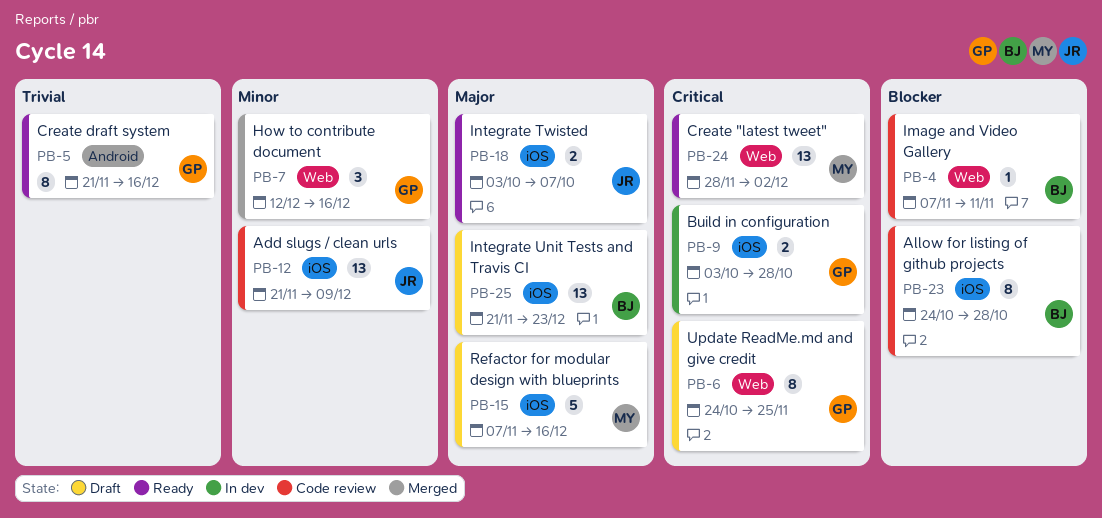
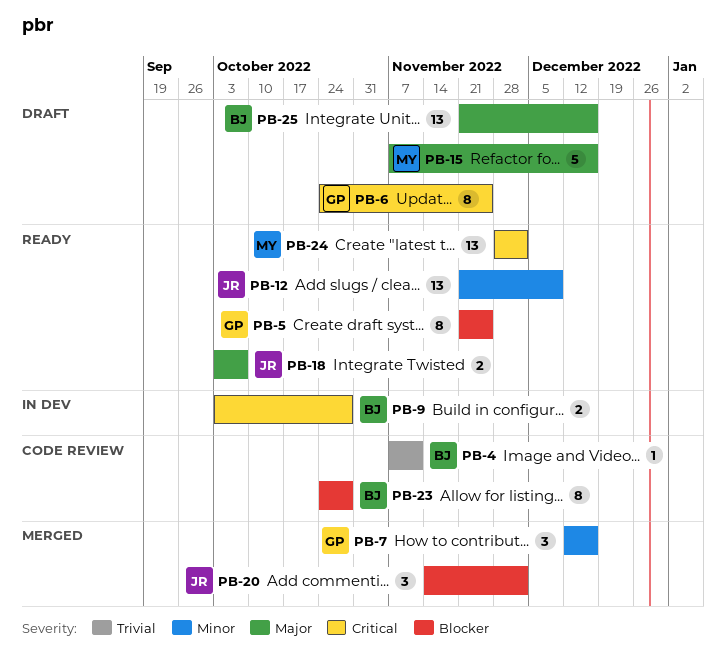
PB-4, priority: Blocker -> Trivial
PB-5, priority: Trivial -> Blocker
PB-5, due: Dec 16 -> Nov 25
PB-9, owner: GP -> BJ
PB-12, status: Code review -> Ready
PB-20: none -> present
PB-25, due: Dec 23 -> Dec 16

